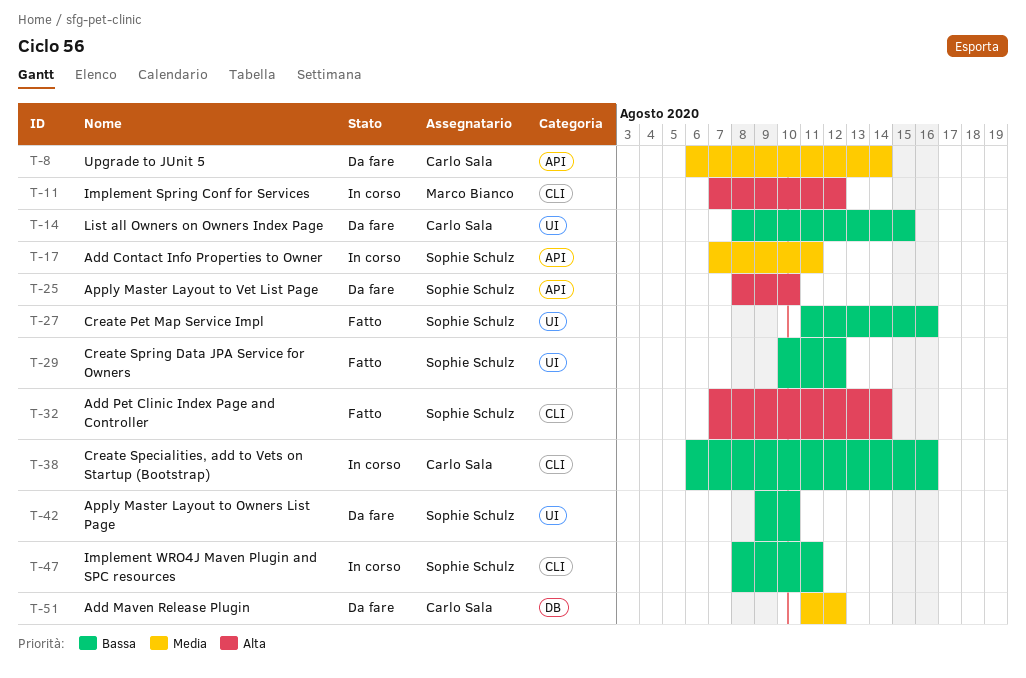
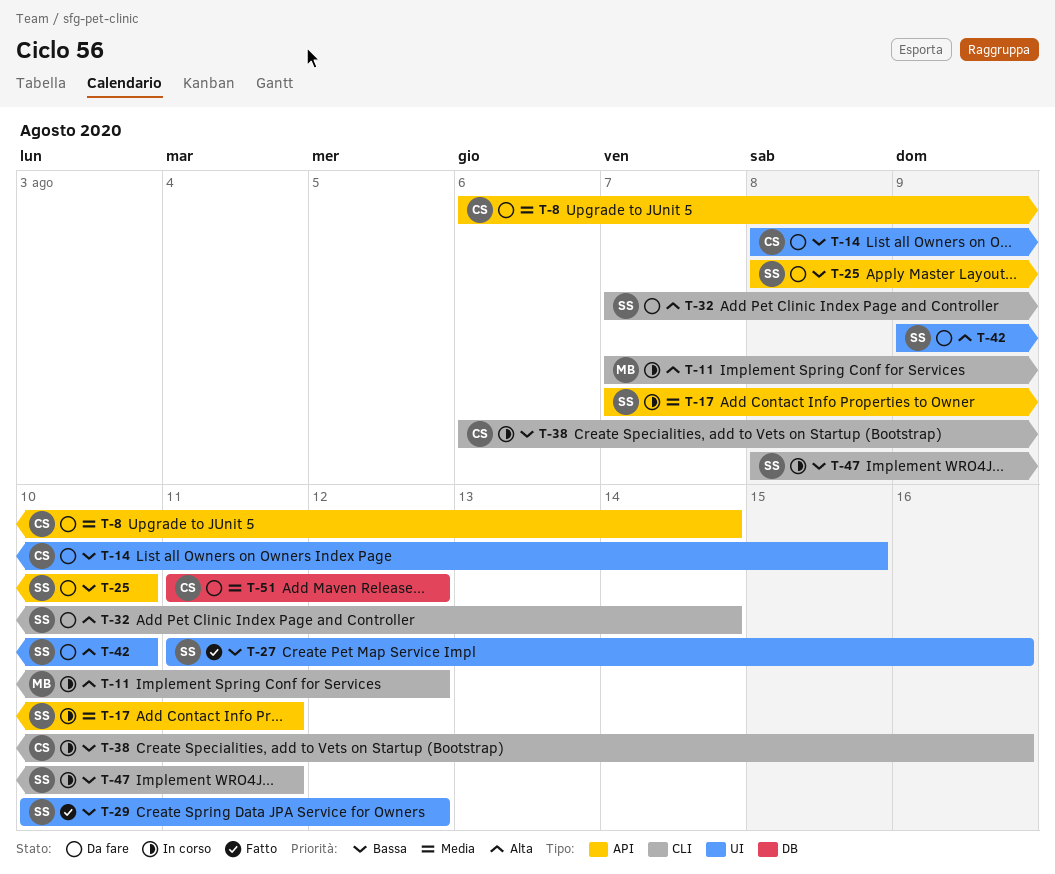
T-25, priority: Alta -> Bassa
T-32, status: Fatto -> Da fare
T-42, priority: Bassa -> Alta

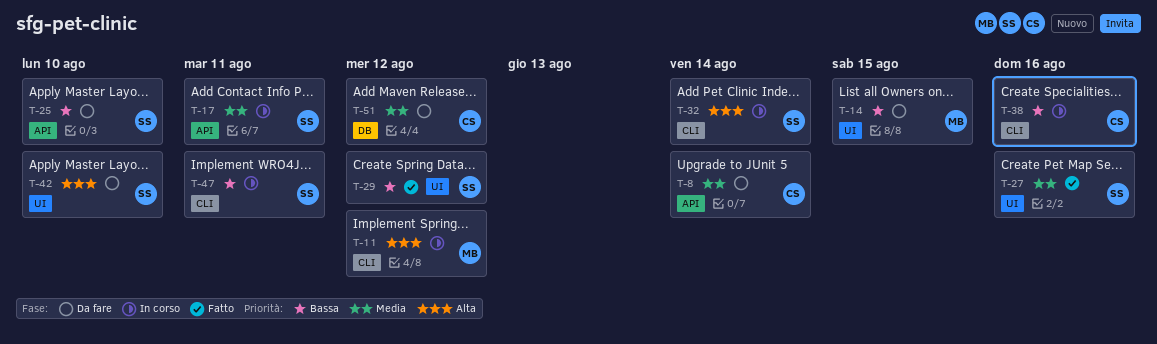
T-14, owner: CS -> MB
T-27, priority: Bassa -> Media
T-32, status: Da fare -> In corso

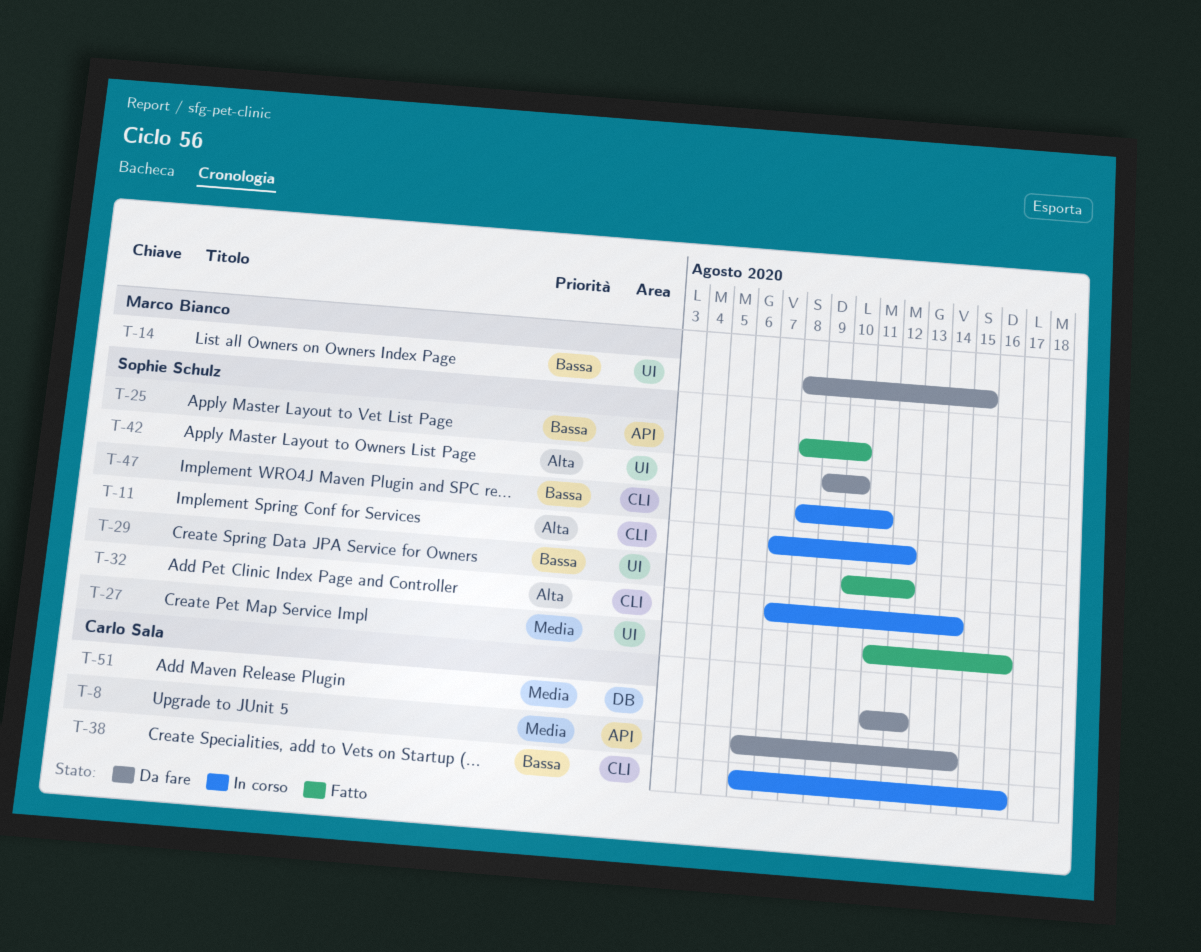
T-11, owner: Marco Bianco -> Sophie Schulz
T-17: present -> none
T-25, status: Da fare -> Fatto

